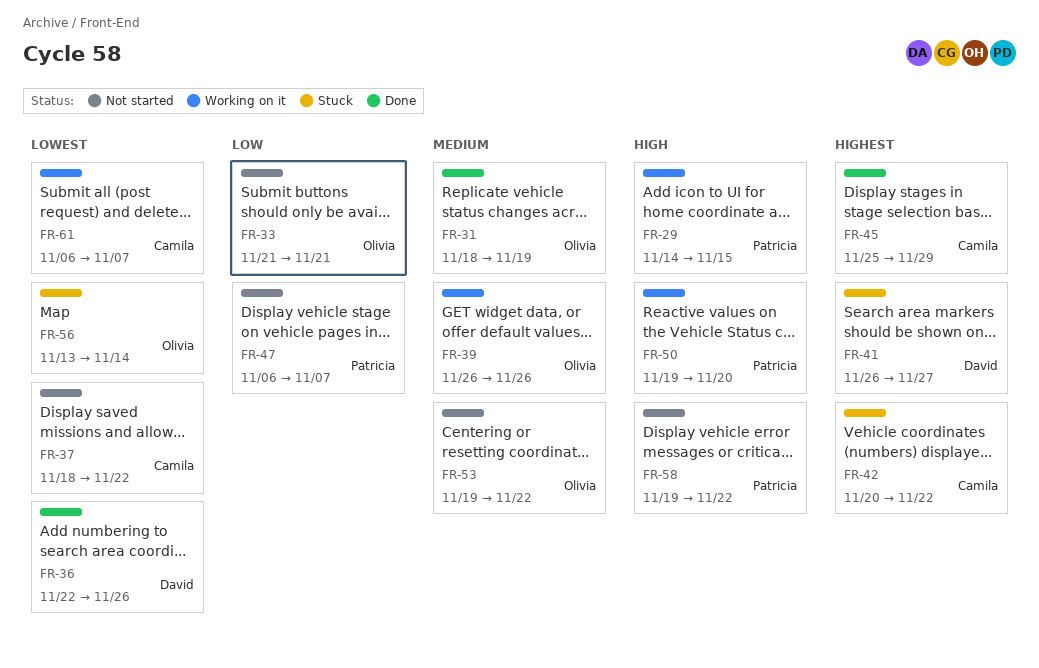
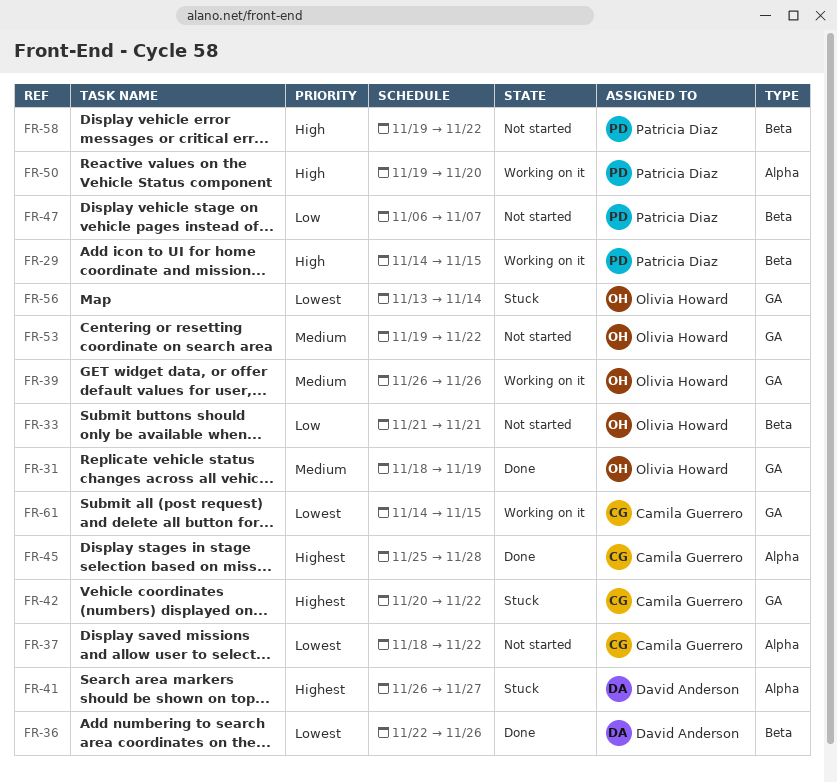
FR-45, due: Nov 29 -> Nov 28
FR-61, start: Nov 6 -> Nov 14
FR-61, due: Nov 7 -> Nov 15

